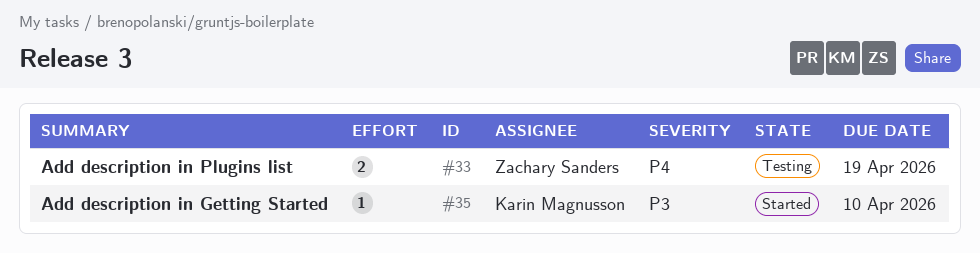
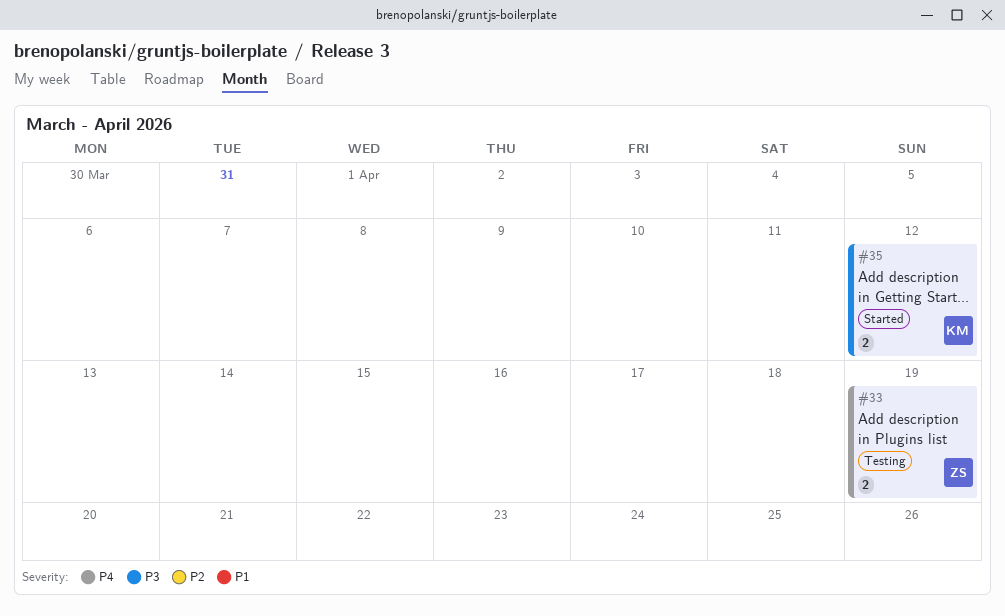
#35, estimate: 1 -> 2
#35, due: Apr 10 -> Apr 12

